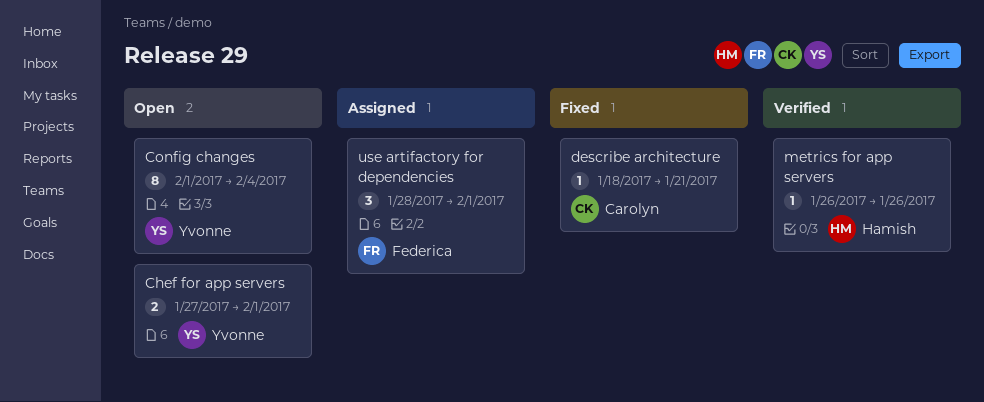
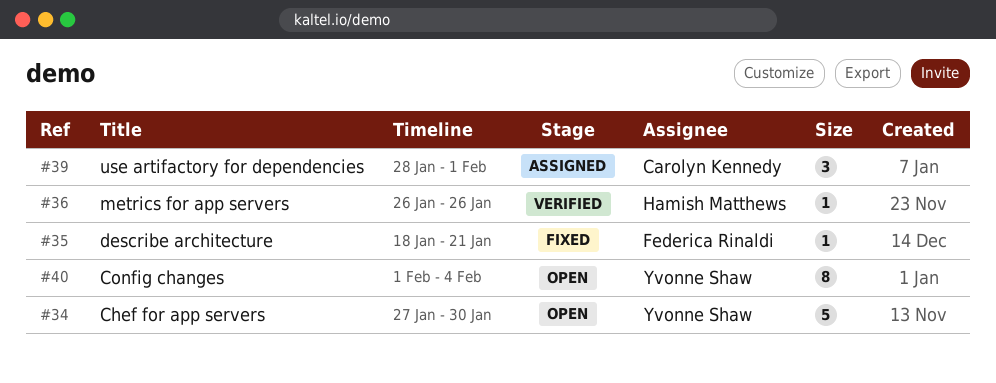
Chef for app servers, estimate: 2 -> 5
Chef for app servers, due: Feb 1 -> Jan 30
describe architecture, owner: Carolyn Kennedy -> Federica Rinaldi
use artifactory for dependencies, owner: Federica Rinaldi -> Carolyn Kennedy

